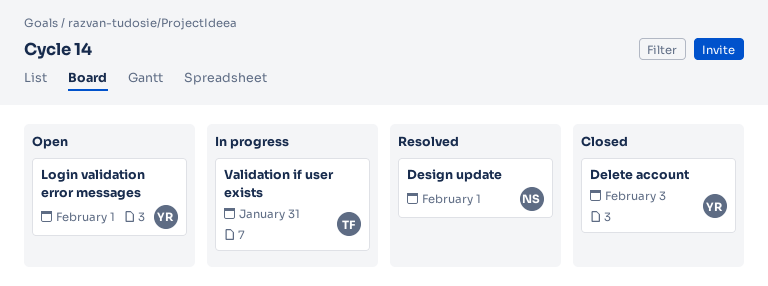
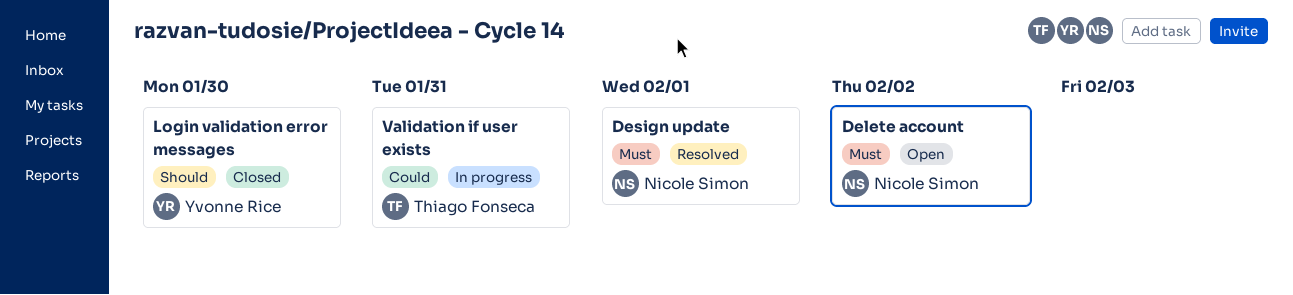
Delete account, status: Closed -> Open
Delete account, owner: Yvonne Rice -> Nicole Simon
Delete account, due: Feb 3 -> Feb 2
Login validation error messages, status: Open -> Closed
Login validation error messages, due: Feb 1 -> Jan 30

